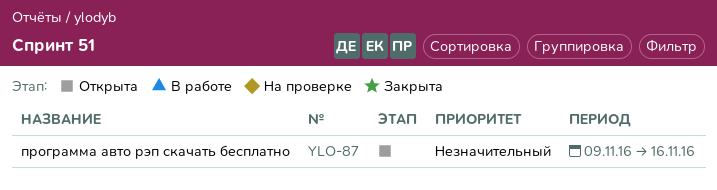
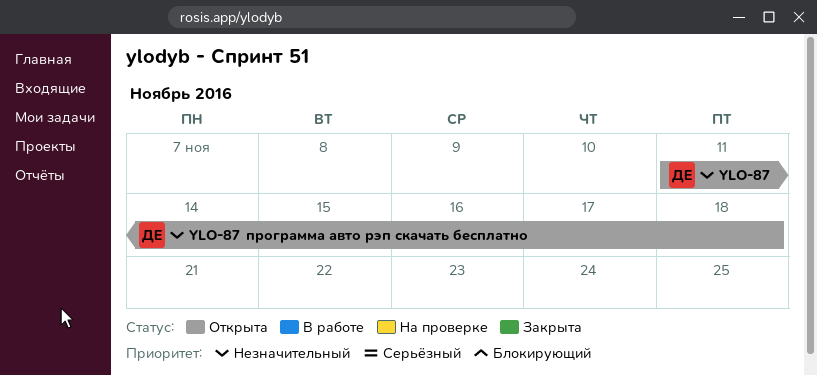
YLO-87, start: Nov 9 -> Nov 11
YLO-87, due: Nov 16 -> Nov 18

